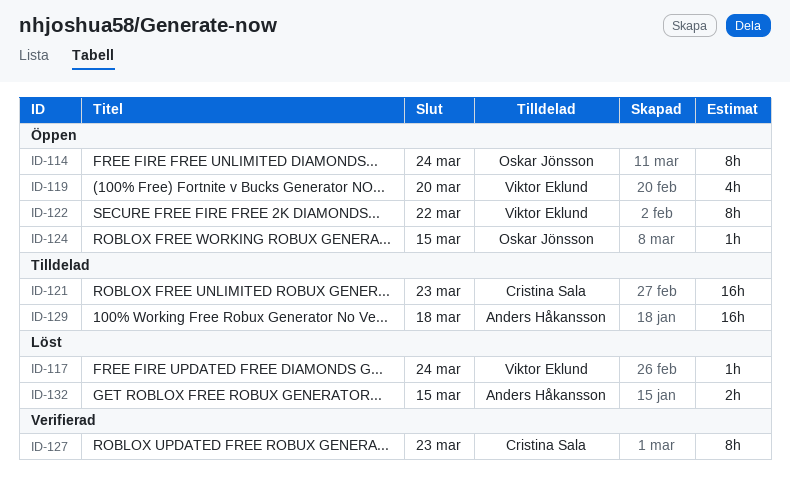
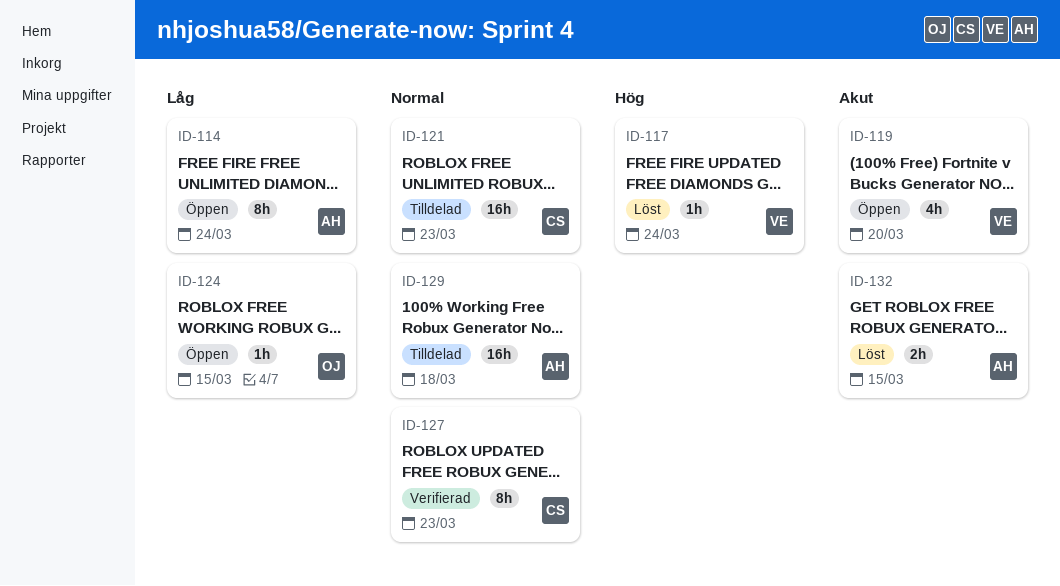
ID-114, owner: Oskar Jönsson -> Anders Håkansson
ID-122: present -> none

